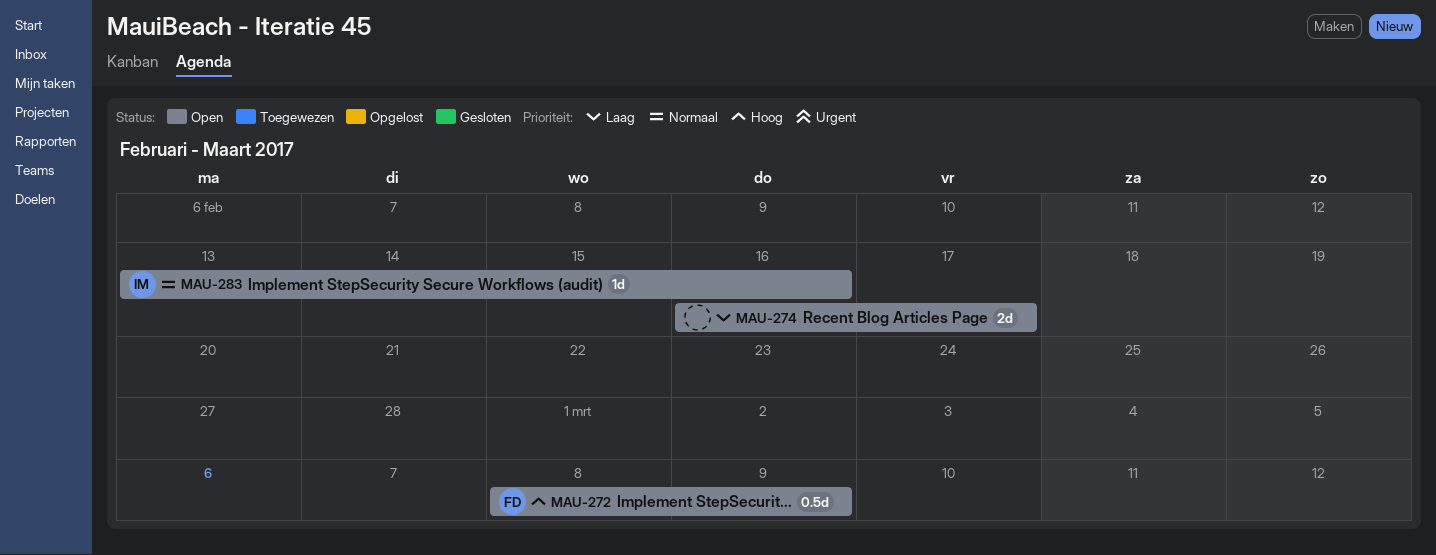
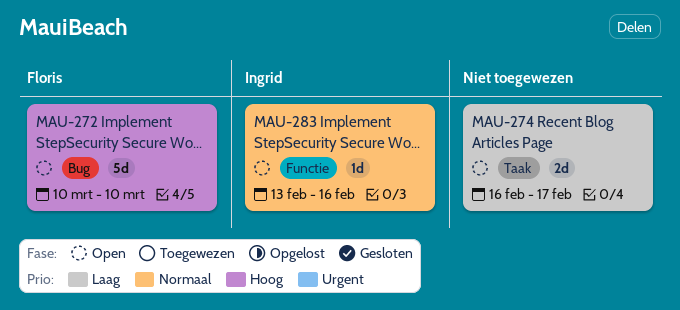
MAU-272, estimate: 0.5d -> 5d
MAU-272, start: Mar 8 -> Mar 10
MAU-272, due: Mar 9 -> Mar 10

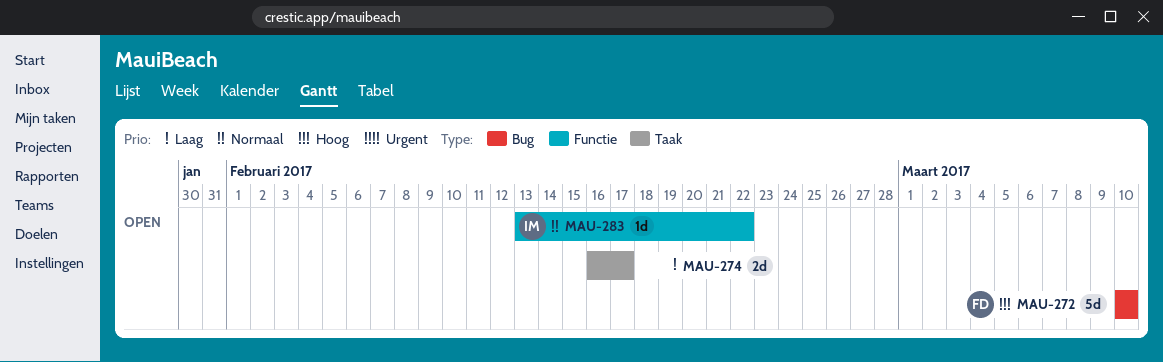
MAU-283, due: Feb 16 -> Feb 22

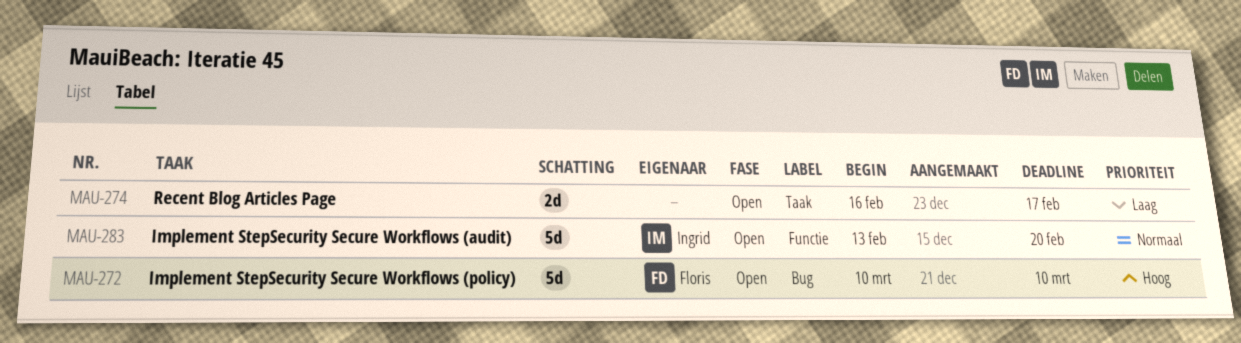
MAU-283, estimate: 1d -> 5d
MAU-283, due: Feb 22 -> Feb 20

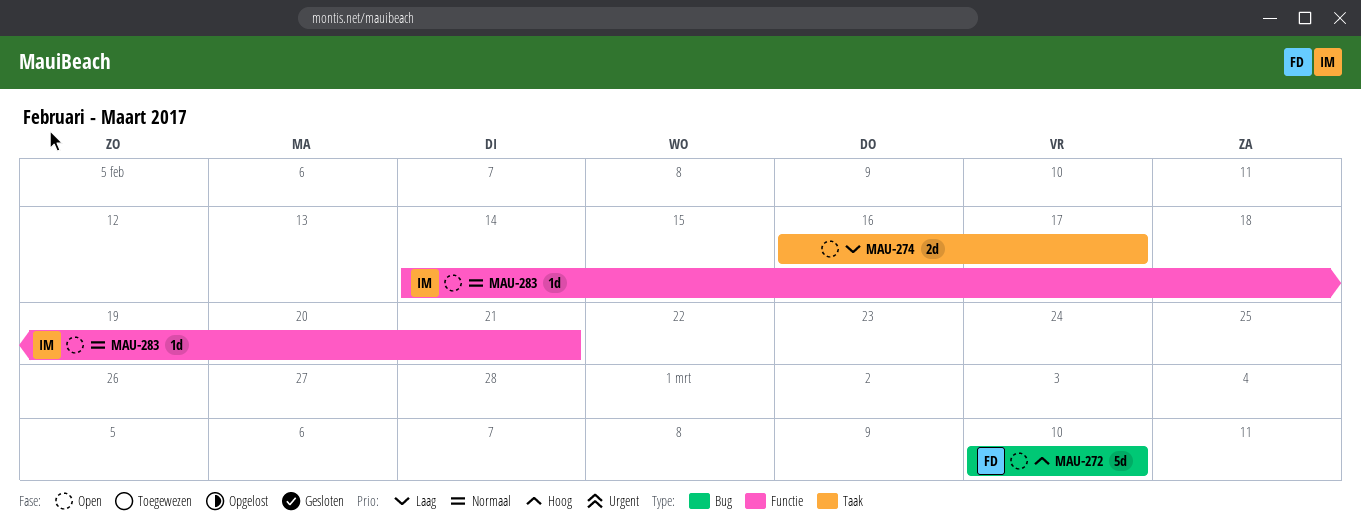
MAU-283, estimate: 5d -> 1d
MAU-283, start: Feb 13 -> Feb 14
MAU-283, due: Feb 20 -> Feb 21

